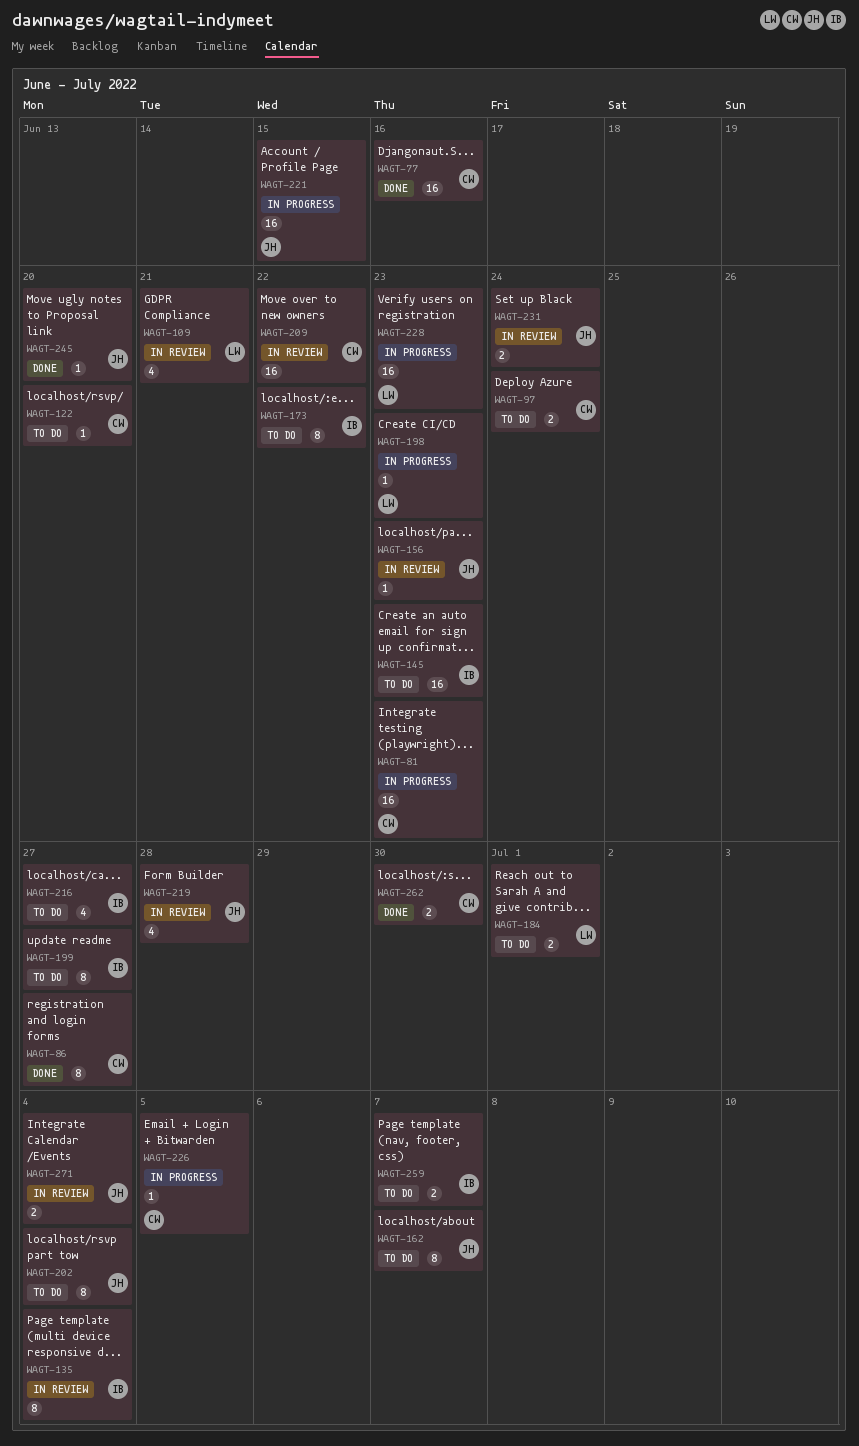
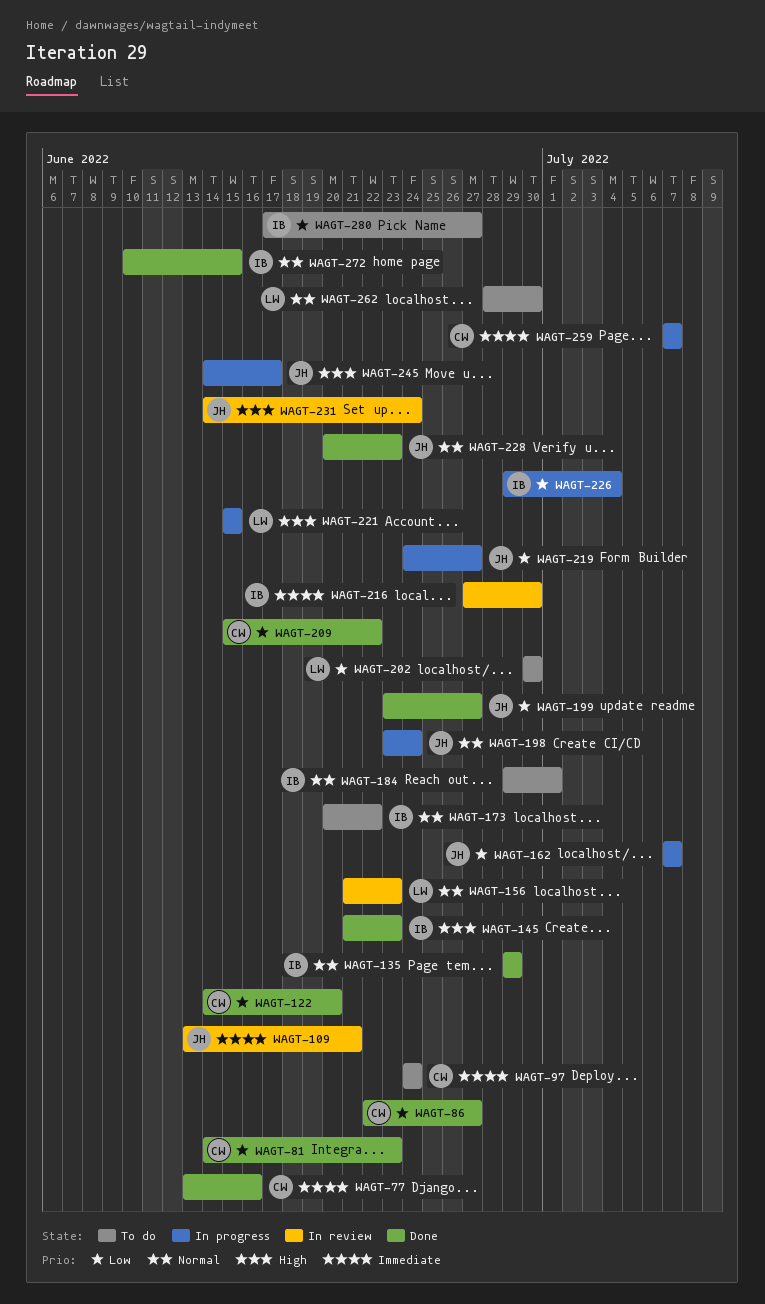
WAGT-81, status: In progress -> Done
WAGT-109, owner: LW -> JH
WAGT-122, status: To do -> Done
WAGT-135, status: In review -> Done
WAGT-135, due: Jul 4 -> Jun 29
WAGT-145, status: To do -> Done
WAGT-156, owner: JH -> LW
WAGT-162, status: To do -> In progress
WAGT-184, owner: LW -> IB
WAGT-198, owner: LW -> JH
WAGT-198, due: Jun 23 -> Jun 24
WAGT-199, status: To do -> Done
WAGT-199, owner: IB -> JH
WAGT-202, owner: JH -> LW
WAGT-202, due: Jul 4 -> Jun 30
WAGT-209, status: In review -> Done
WAGT-216, status: To do -> In review
WAGT-216, due: Jun 27 -> Jun 30
WAGT-219, status: In review -> In progress
WAGT-219, due: Jun 28 -> Jun 27
WAGT-221, owner: JH -> LW
WAGT-226, owner: CW -> IB
WAGT-226, due: Jul 5 -> Jul 4
WAGT-228, status: In progress -> Done
WAGT-228, owner: LW -> JH
WAGT-245, status: Done -> In progress
WAGT-245, due: Jun 20 -> Jun 17
WAGT-259, status: To do -> In progress
WAGT-259, owner: IB -> CW
WAGT-262, status: Done -> To do
WAGT-262, owner: CW -> LW
WAGT-271: present -> none
WAGT-272: none -> present
WAGT-280: none -> present

